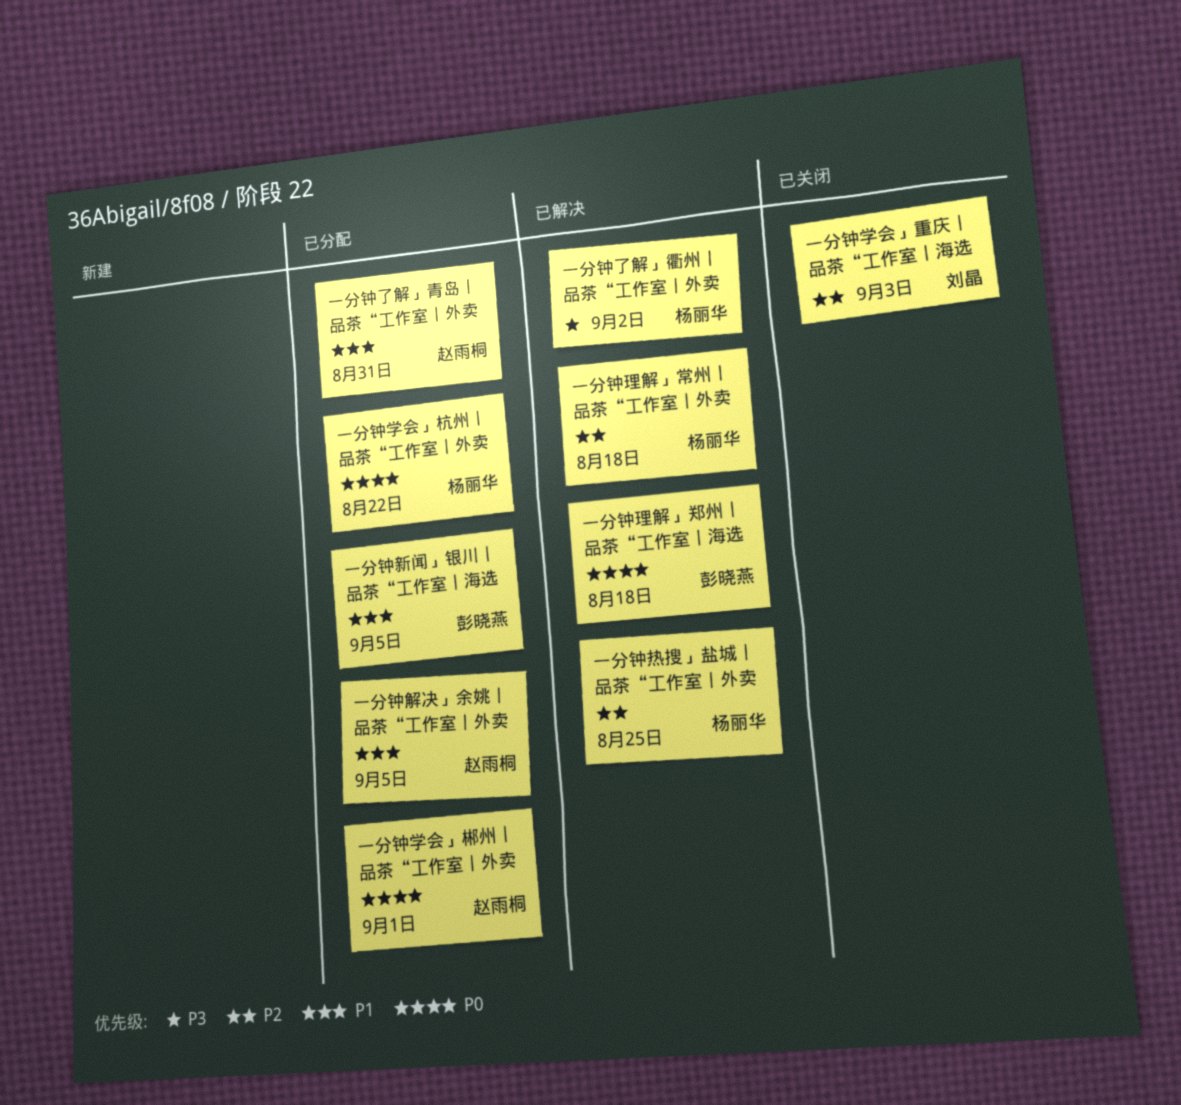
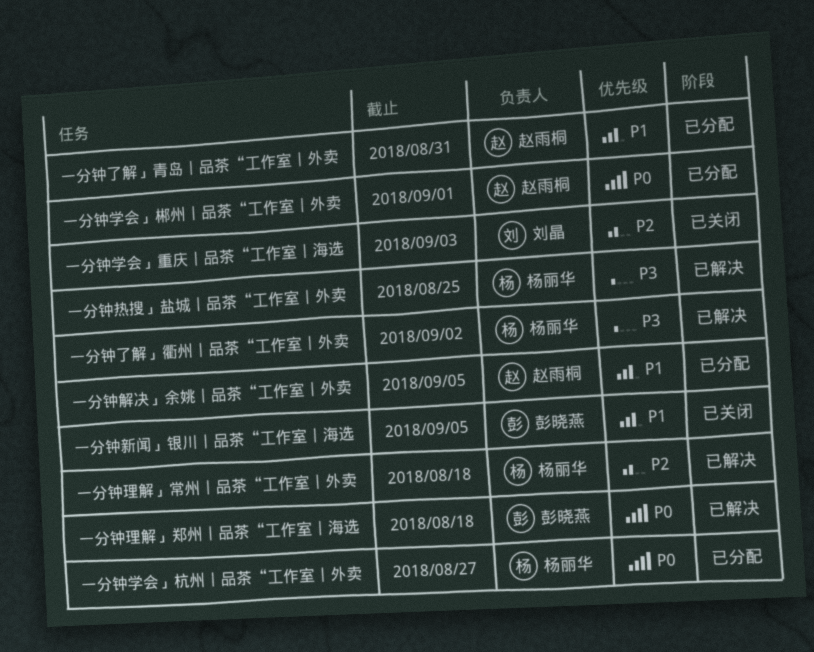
一分钟学会」杭州丨品茶“工作室丨外卖, due: Aug 22 -> Aug 27
一分钟新闻」银川丨品茶“工作室丨海选, status: 已分配 -> 已关闭
一分钟热搜」盐城丨品茶“工作室丨外卖, priority: P2 -> P3

